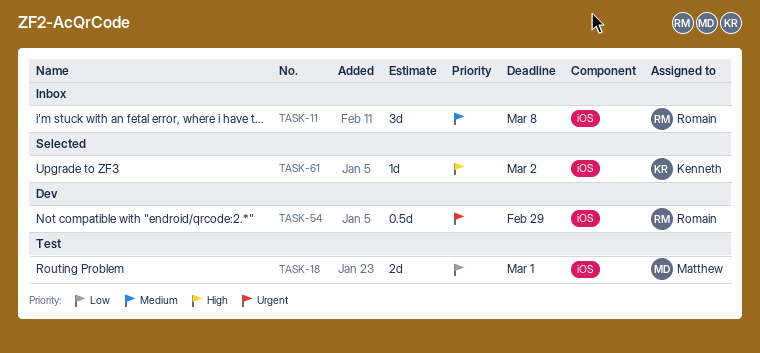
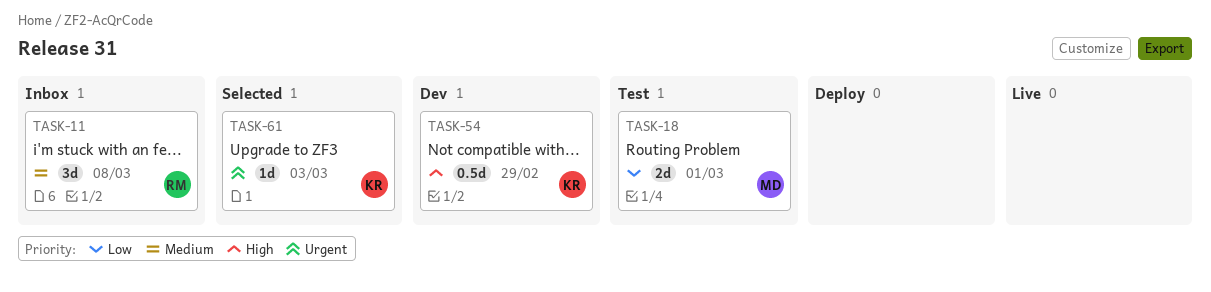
TASK-54, owner: Romain -> Kenneth
TASK-54, priority: Urgent -> High
TASK-61, priority: High -> Urgent
TASK-61, due: Mar 2 -> Mar 3

